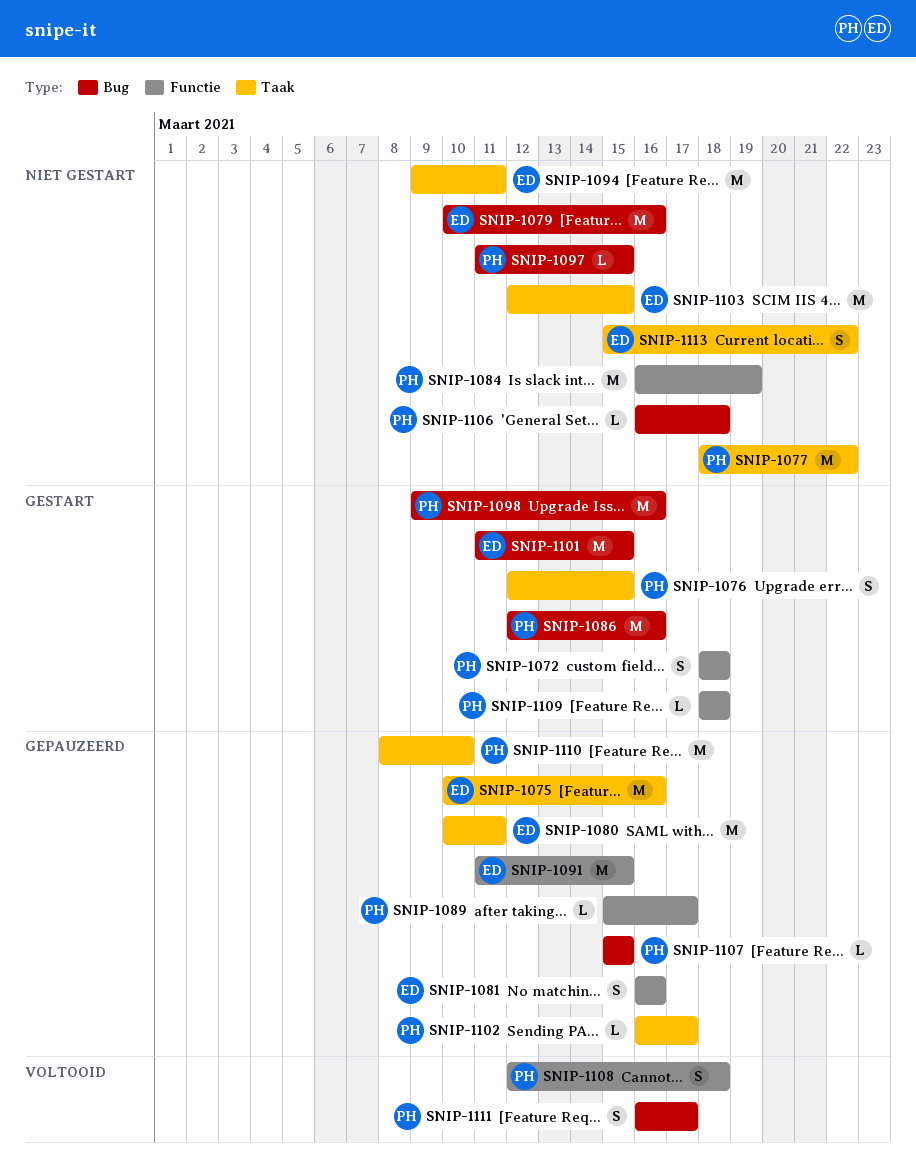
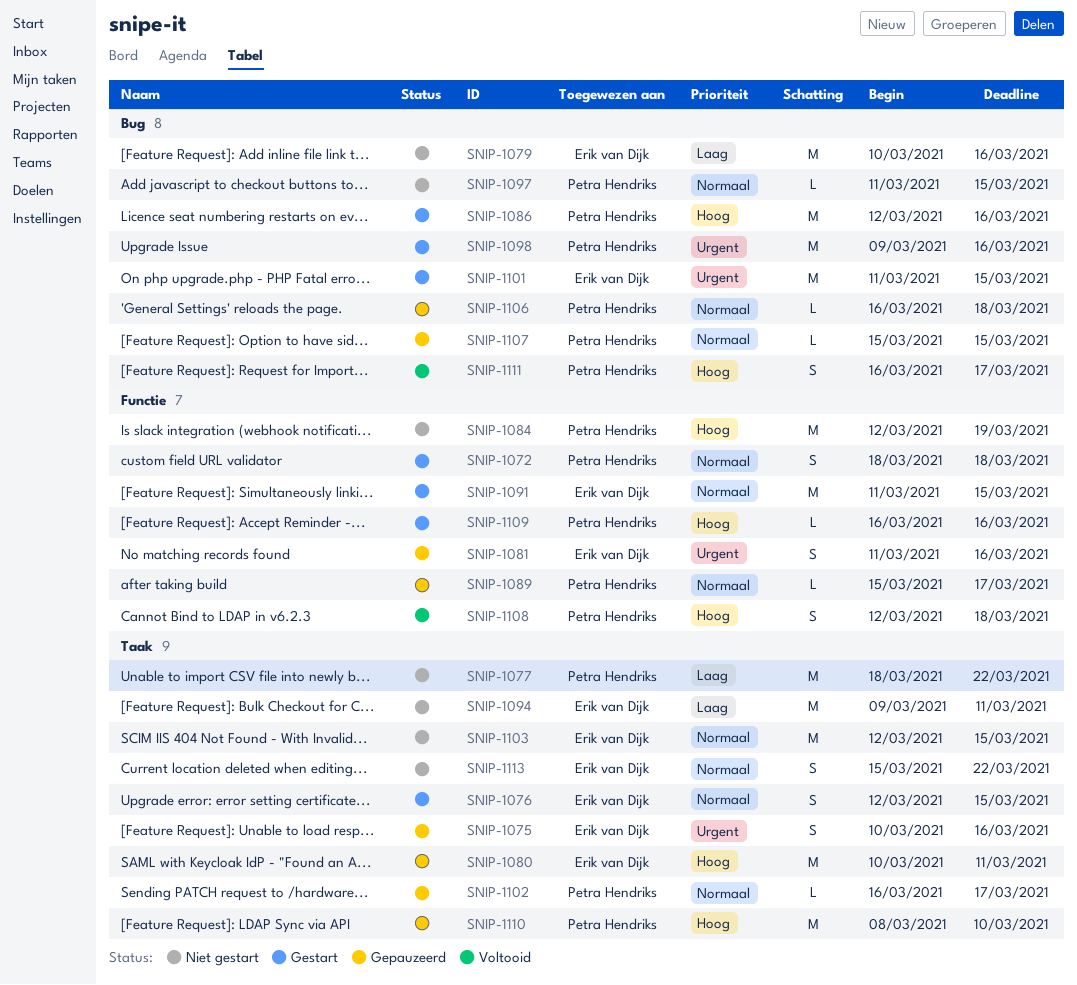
SNIP-1075, estimate: M -> S
SNIP-1076, owner: Petra Hendriks -> Erik van Dijk
SNIP-1081, start: Mar 16 -> Mar 11
SNIP-1084, start: Mar 16 -> Mar 12
SNIP-1091, status: Gepauzeerd -> Gestart
SNIP-1106, status: Niet gestart -> Gepauzeerd
SNIP-1109, start: Mar 18 -> Mar 16
SNIP-1109, due: Mar 18 -> Mar 16

